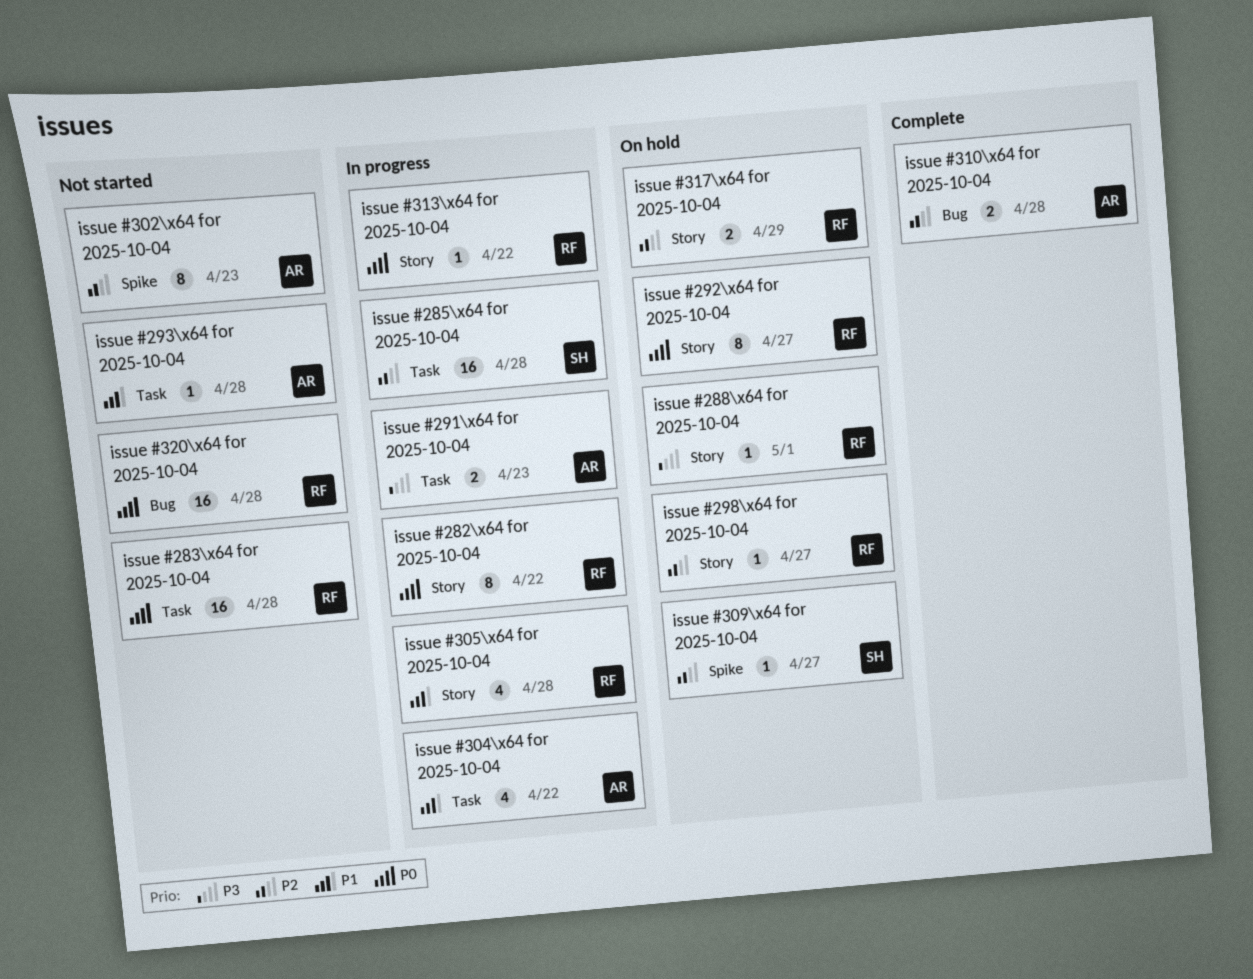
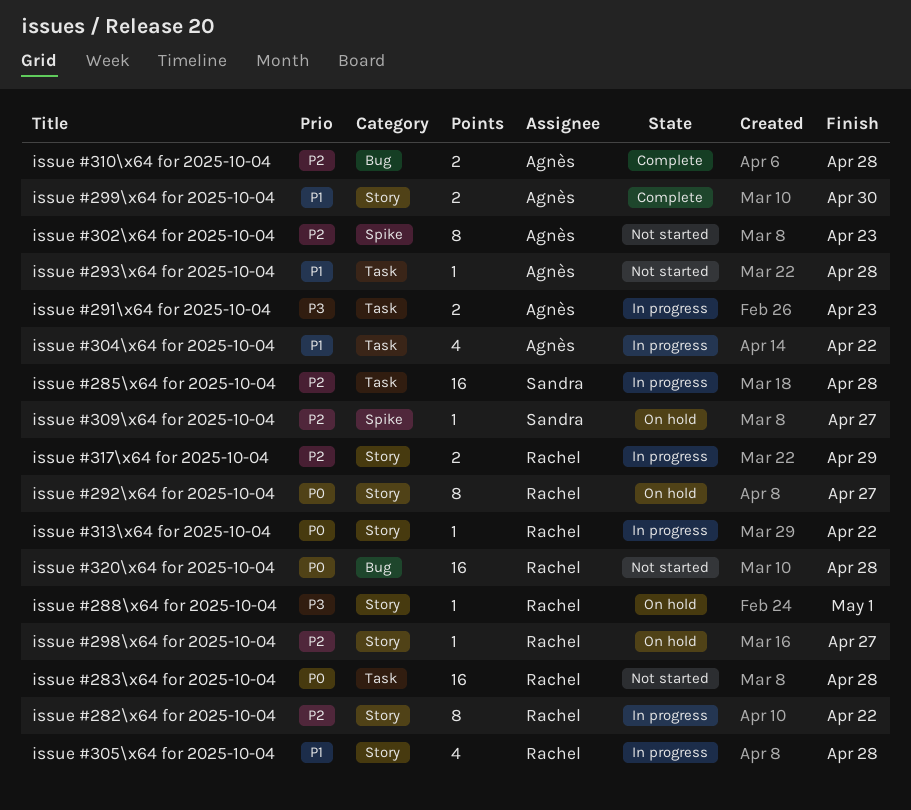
issue #282\x64 for 2025-10-04, priority: P0 -> P2
issue #299\x64 for 2025-10-04: none -> present
issue #317\x64 for 2025-10-04, status: On hold -> In progress

